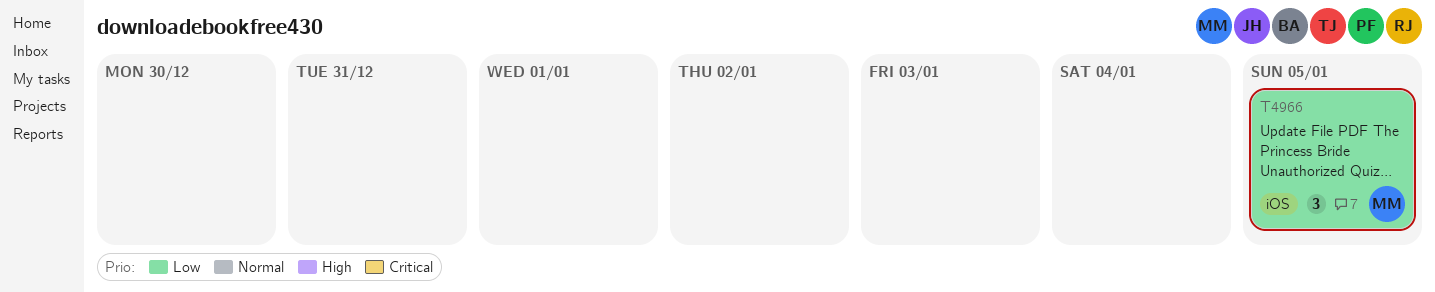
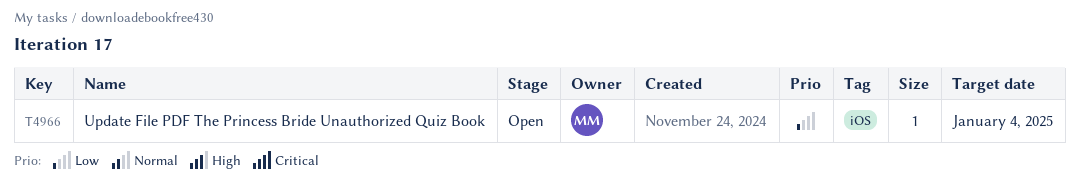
T4966, estimate: 3 -> 1
T4966, due: Jan 5 -> Jan 4

